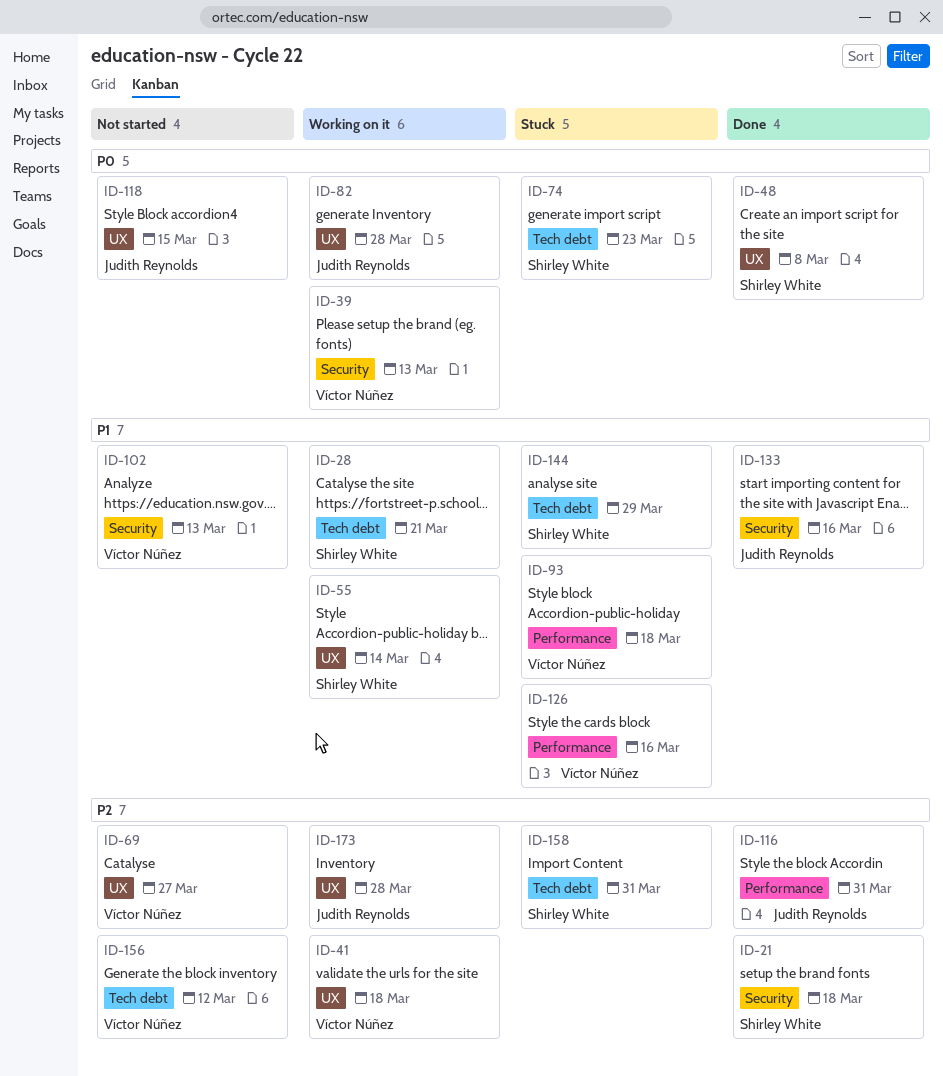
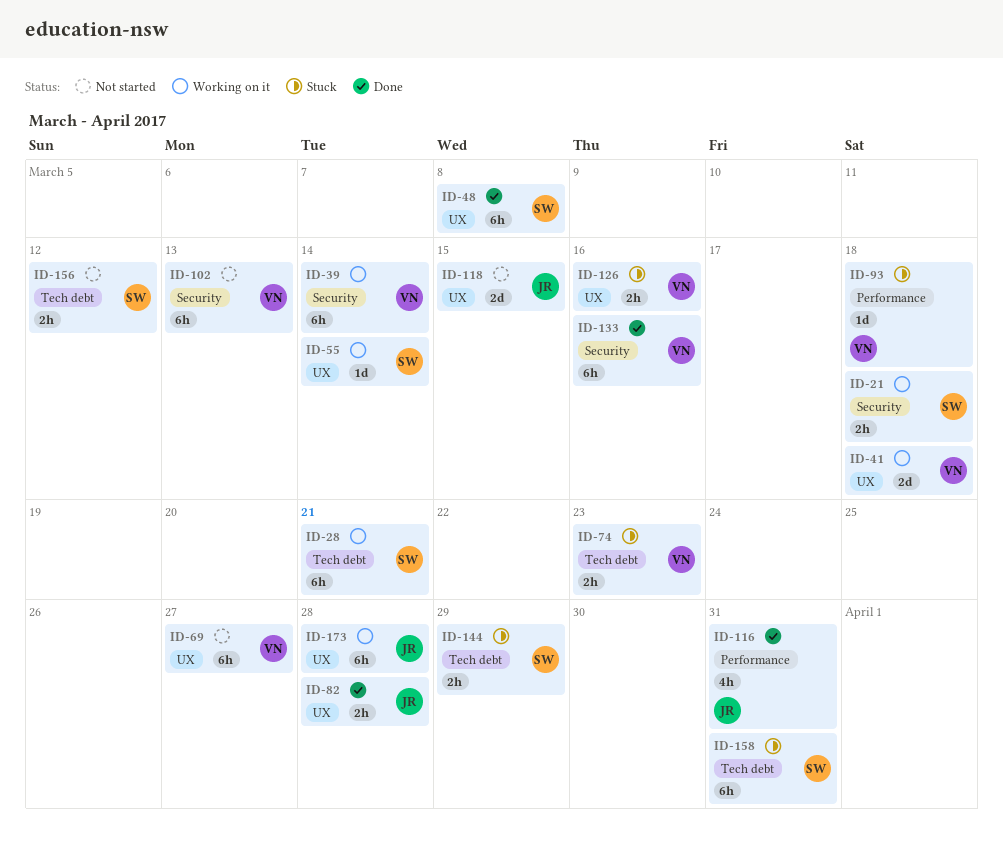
ID-21, status: Done -> Working on it
ID-39, due: Mar 13 -> Mar 14
ID-74, owner: Shirley White -> Víctor Núñez
ID-82, status: Working on it -> Done
ID-126, label: Performance -> UX
ID-133, owner: Judith Reynolds -> Víctor Núñez
ID-156, owner: Víctor Núñez -> Shirley White

